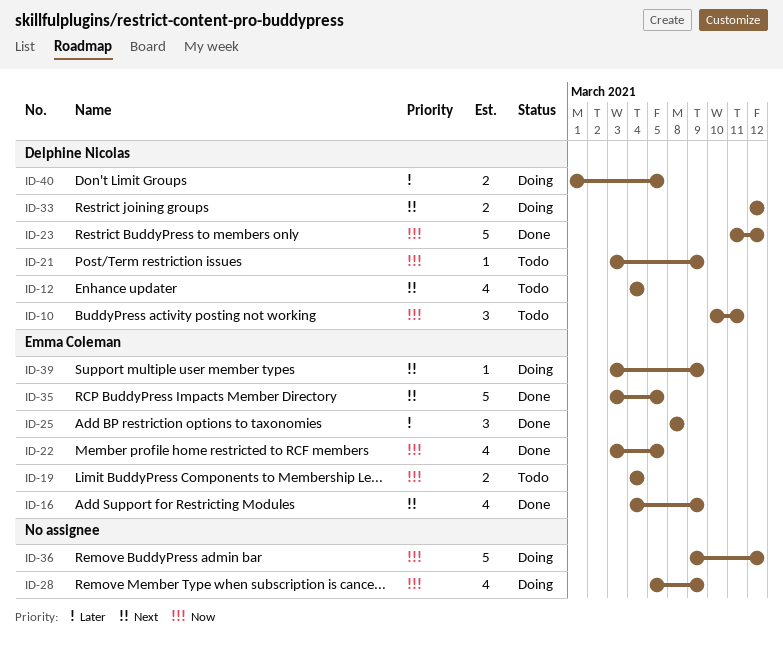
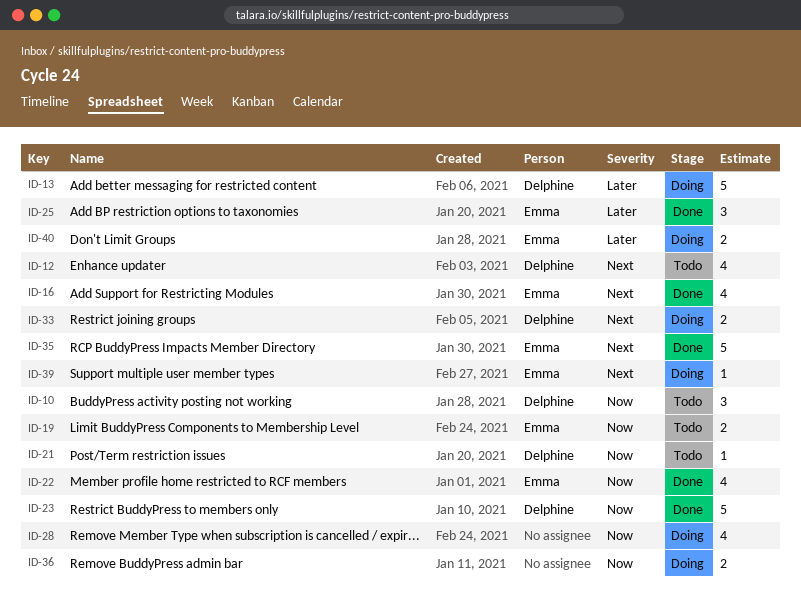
ID-13: none -> present
ID-36, estimate: 5 -> 2
ID-40, owner: Delphine Nicolas -> Emma Coleman

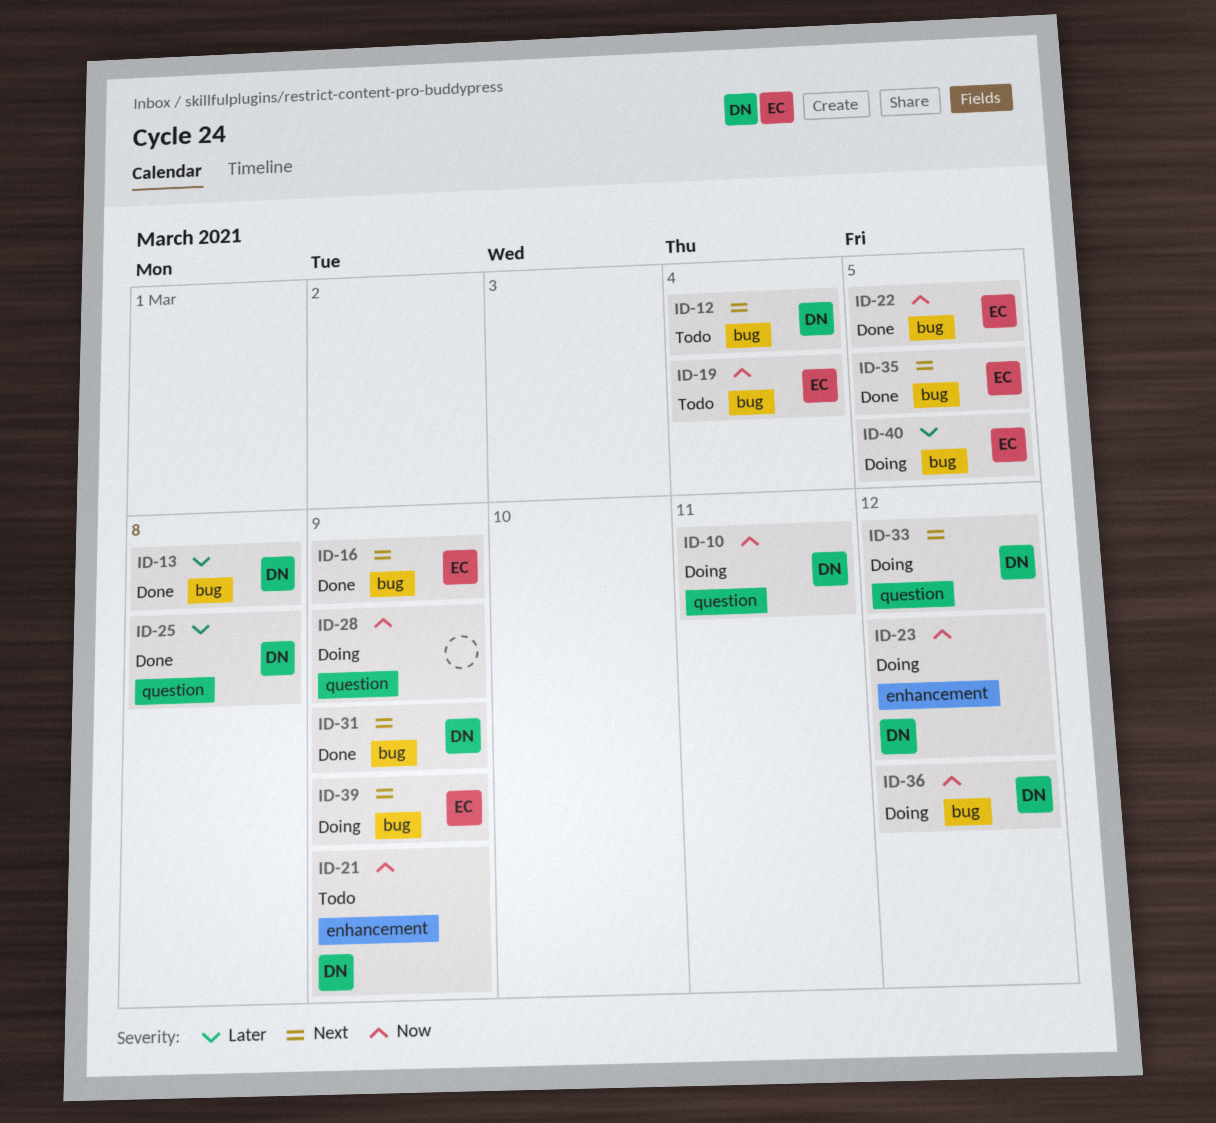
ID-10, status: Todo -> Doing
ID-13, status: Doing -> Done
ID-23, status: Done -> Doing
ID-25, owner: Emma -> Delphine
ID-31: none -> present
ID-36, owner: none -> Delphine

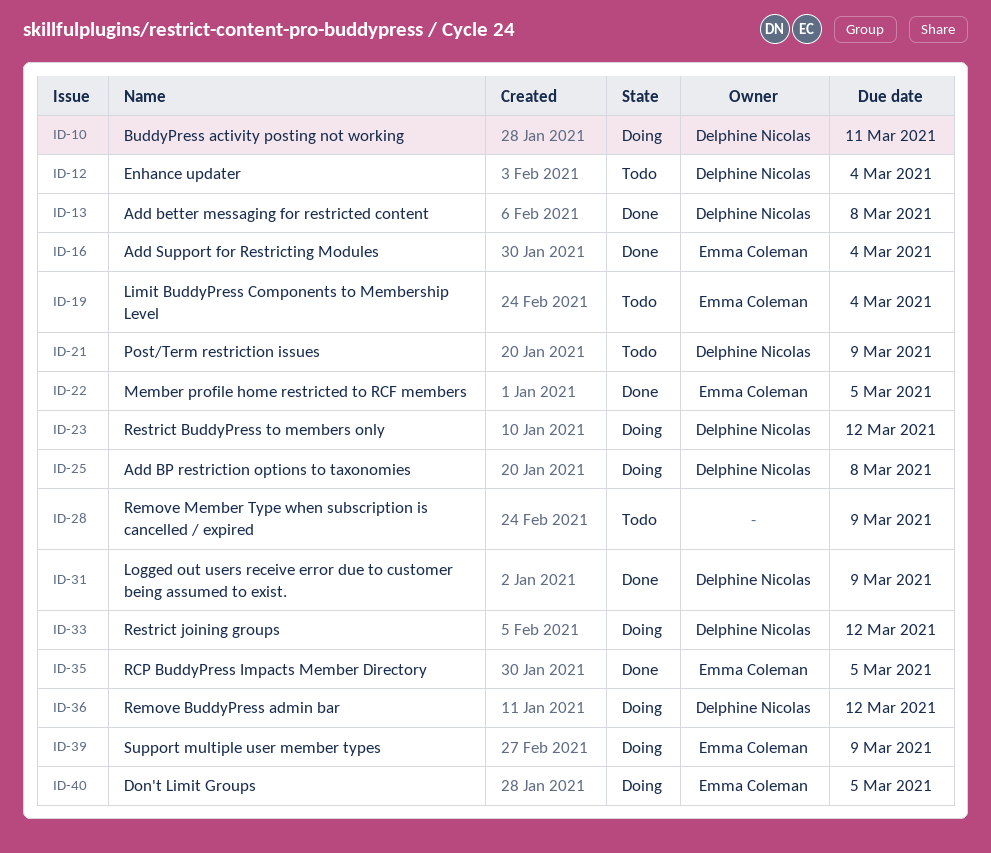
ID-16, due: Mar 9 -> Mar 4
ID-25, status: Done -> Doing
ID-28, status: Doing -> Todo

